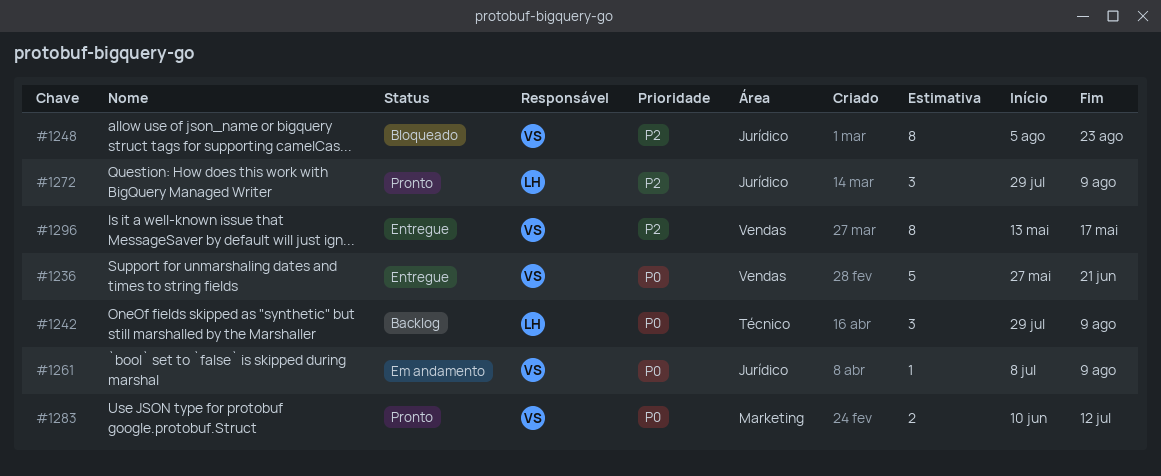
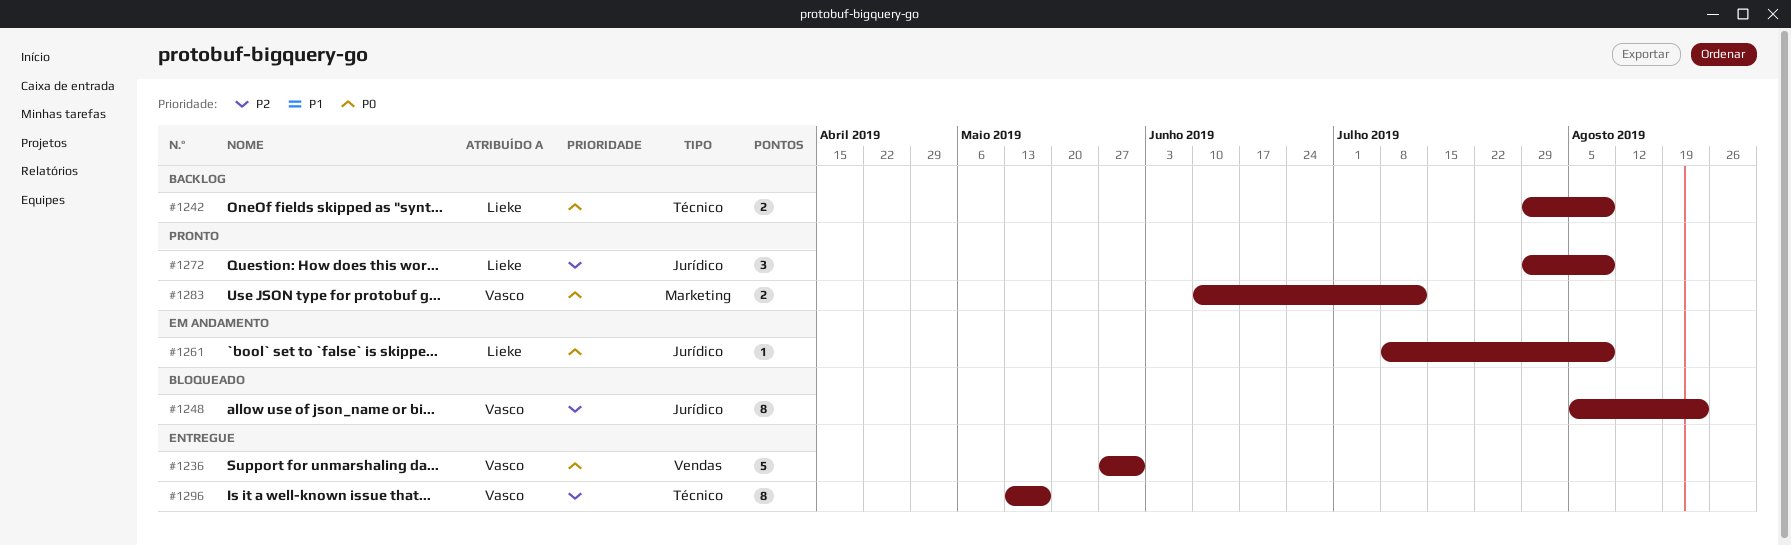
#1236, due: Jun 21 -> May 31
#1242, estimate: 3 -> 2
#1261, owner: Vasco -> Lieke
#1296, label: Vendas -> Técnico

